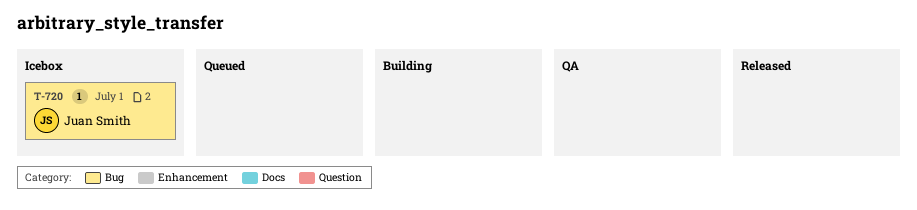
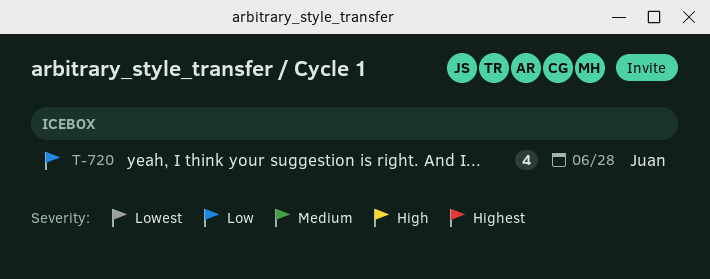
T-720, estimate: 1 -> 4
T-720, due: Jul 1 -> Jun 28

